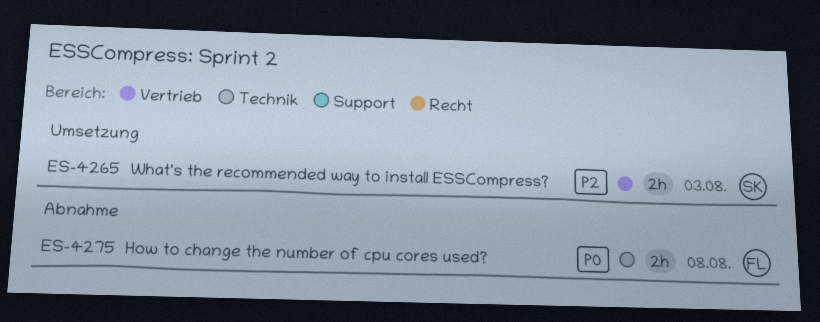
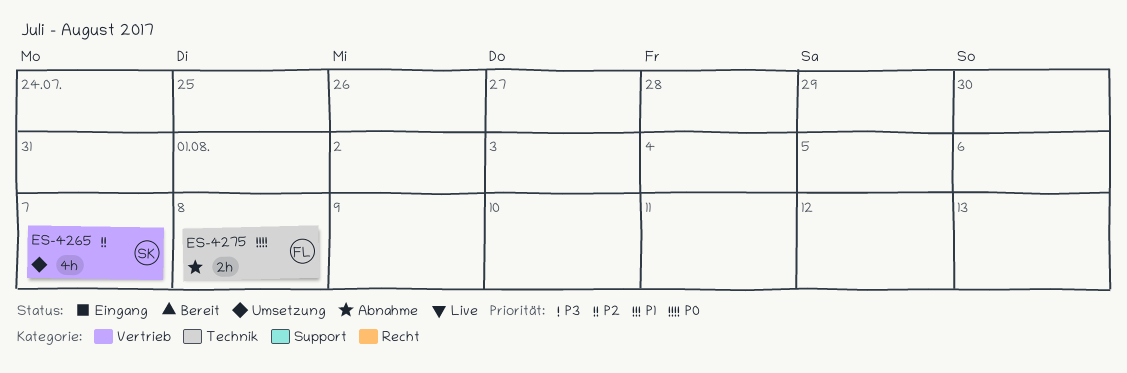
ES-4265, estimate: 2h -> 4h
ES-4265, due: Aug 3 -> Aug 7

